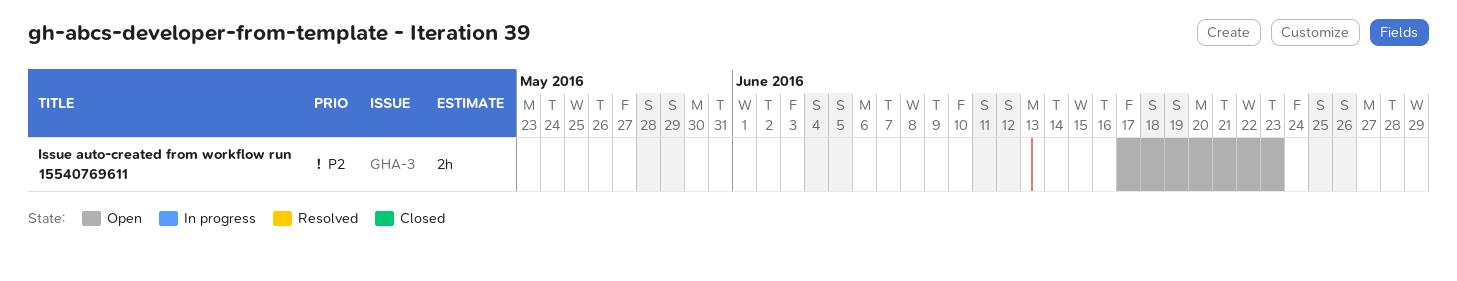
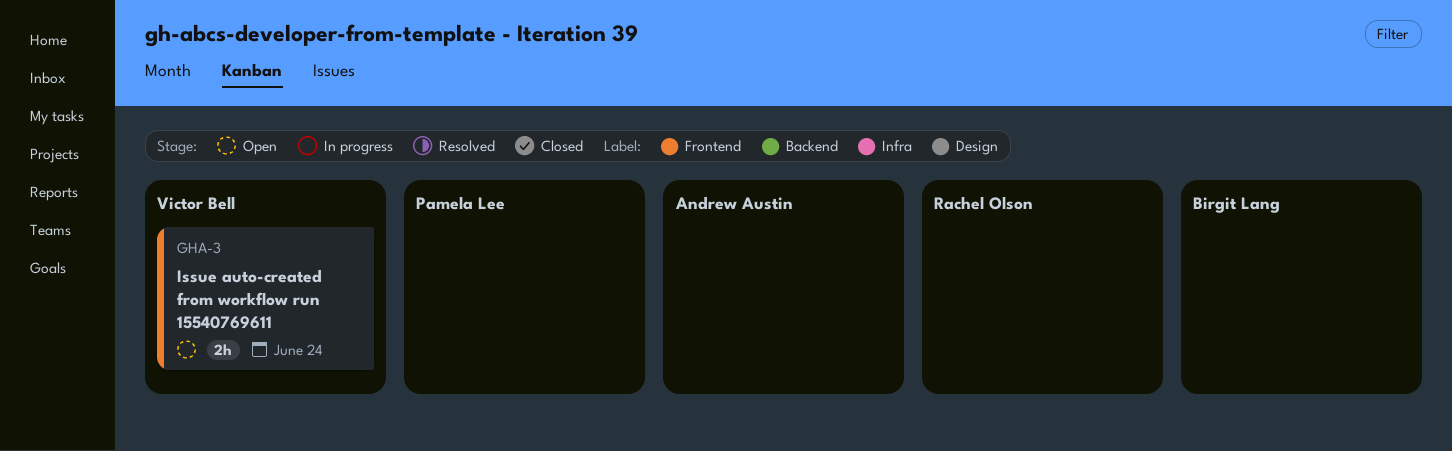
GHA-3, due: Jun 23 -> Jun 24

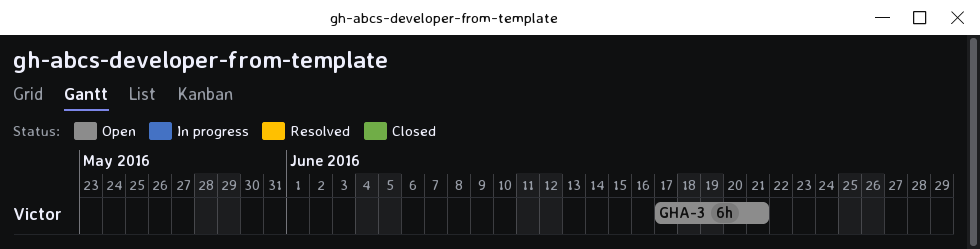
GHA-3, estimate: 2h -> 6h
GHA-3, due: Jun 24 -> Jun 21

